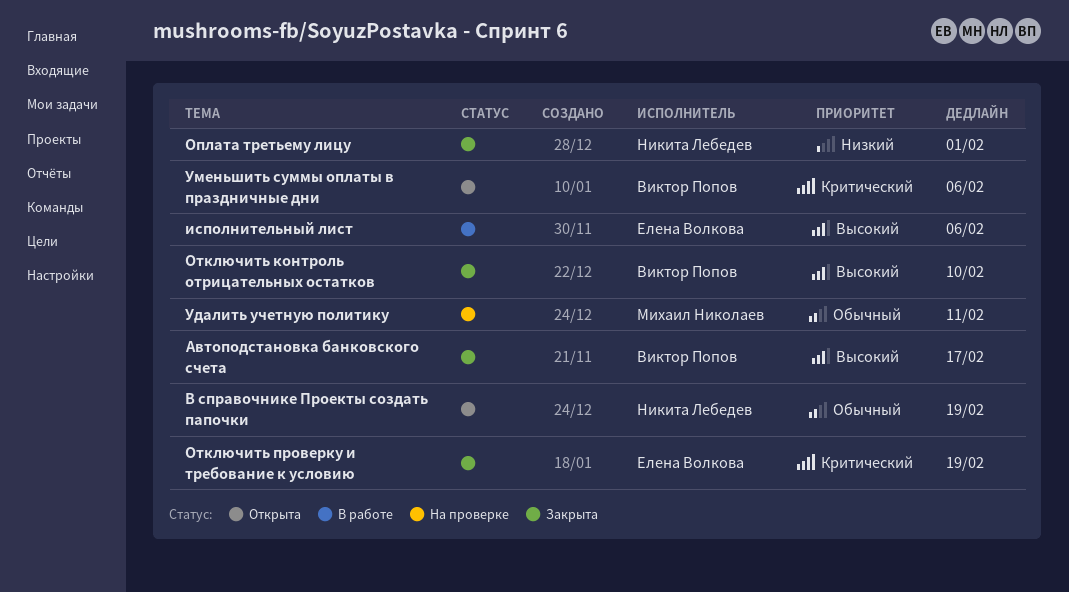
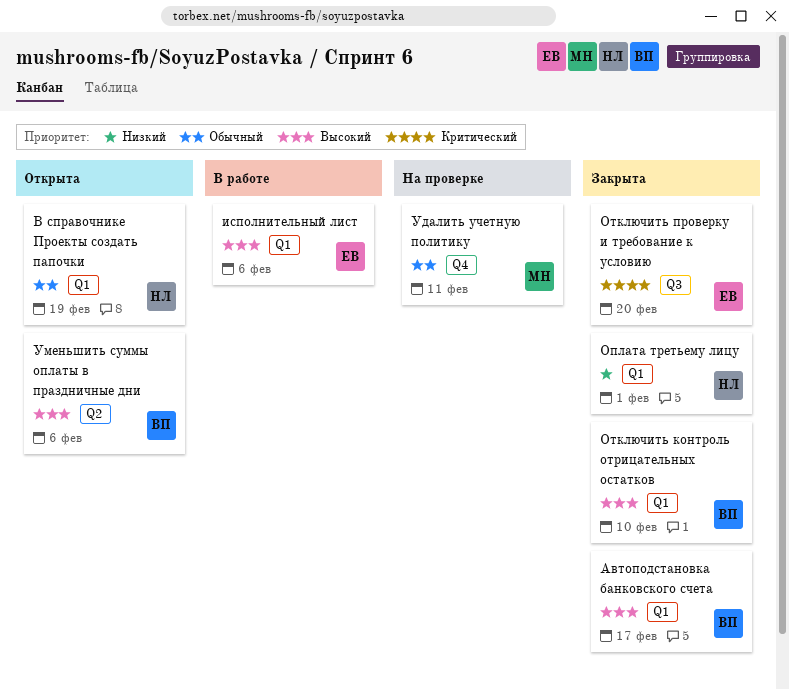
Отключить проверку и требование к условию, due: Feb 19 -> Feb 20
Уменьшить суммы оплаты в праздничные дни, priority: Критический -> Высокий

